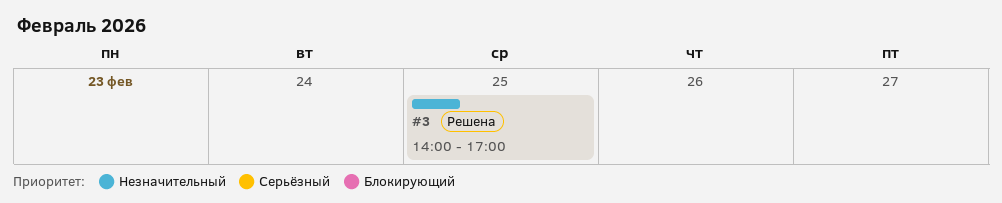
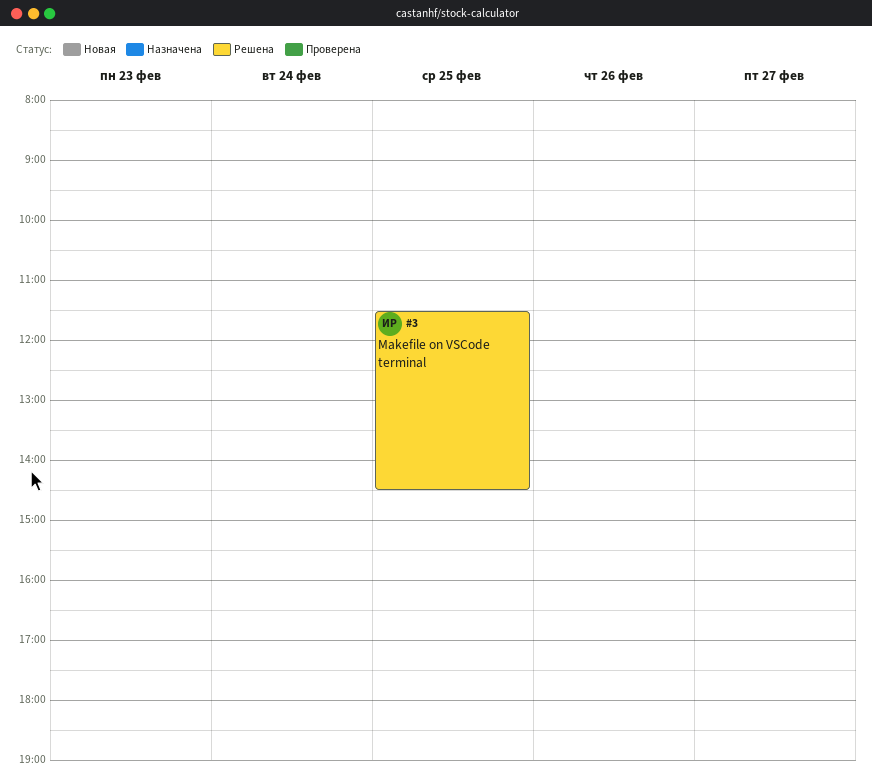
#3, begins: 14:00 -> 11:30
#3, ends: 17:00 -> 14:30

